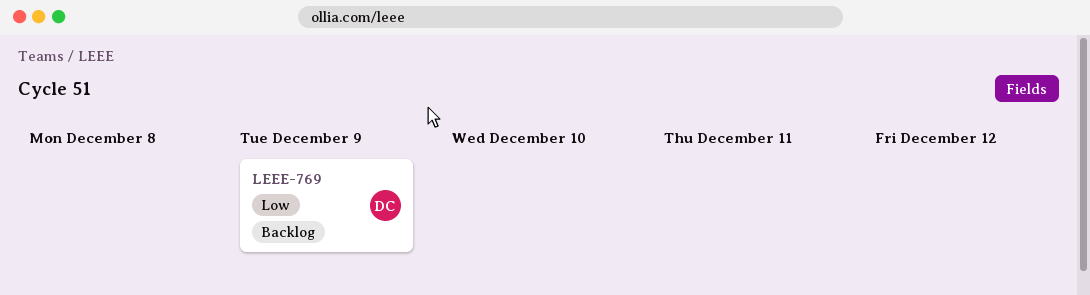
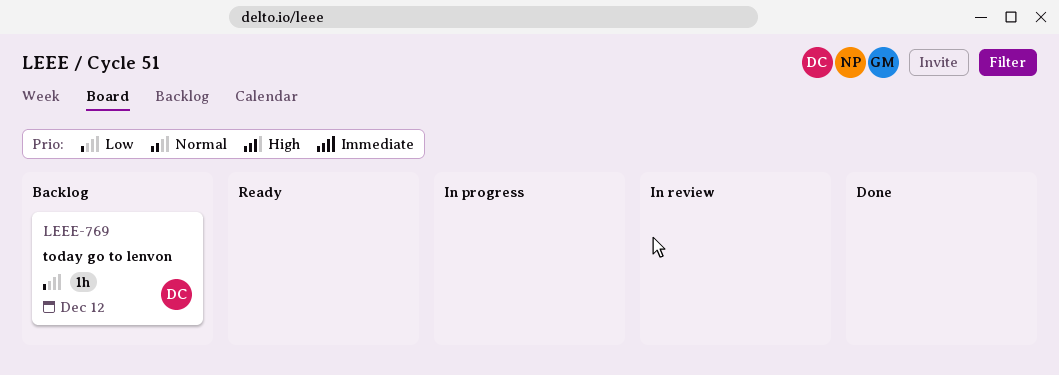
LEEE-769, due: Dec 9 -> Dec 12

